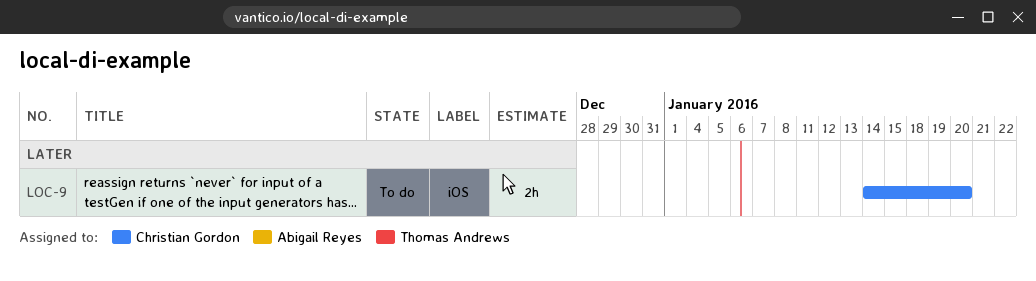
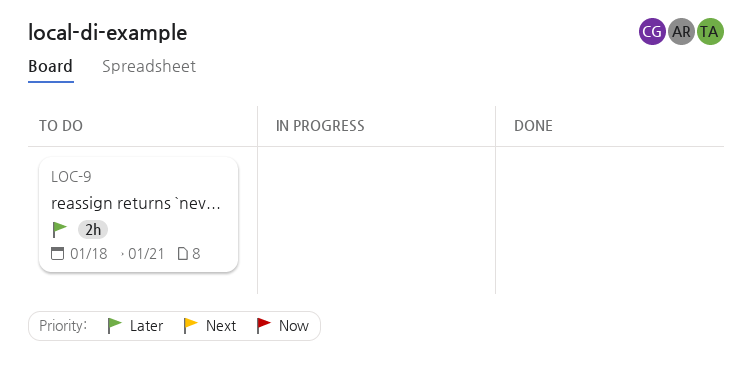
LOC-9, start: Jan 14 -> Jan 18
LOC-9, due: Jan 20 -> Jan 21

